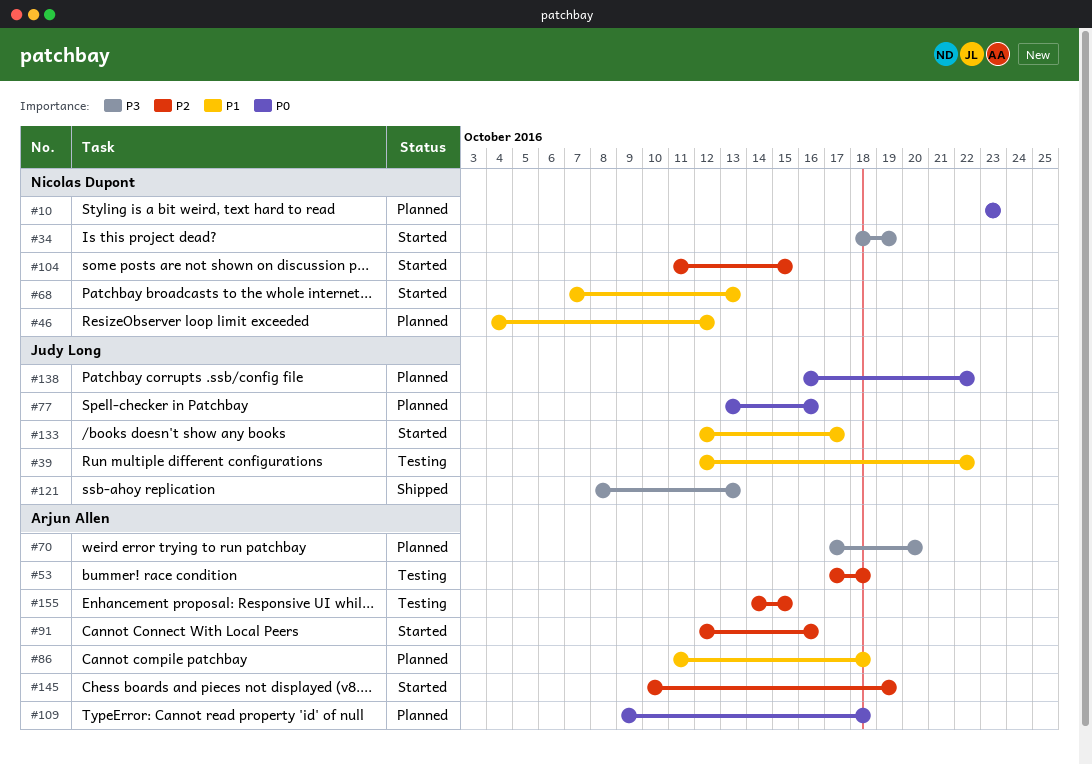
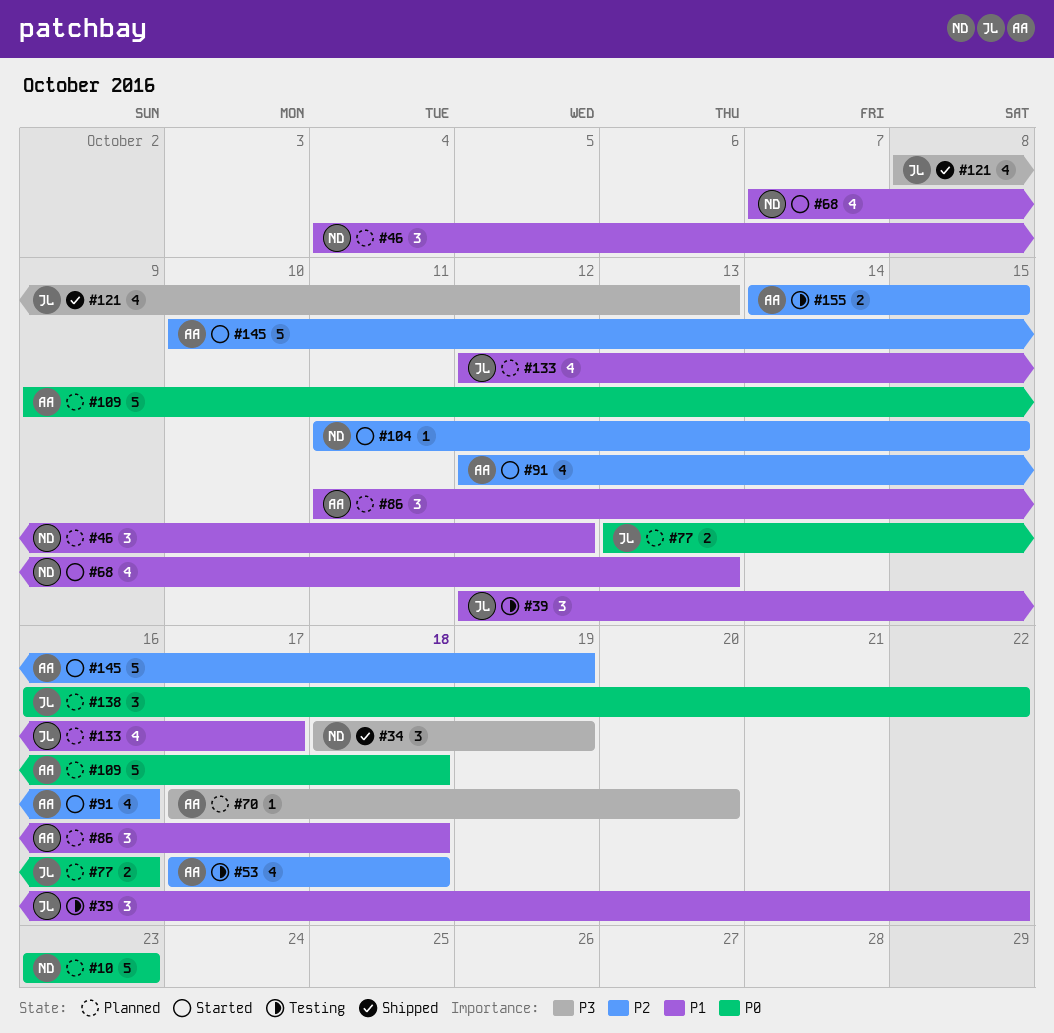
#34, status: Started -> Shipped
#133, status: Started -> Planned

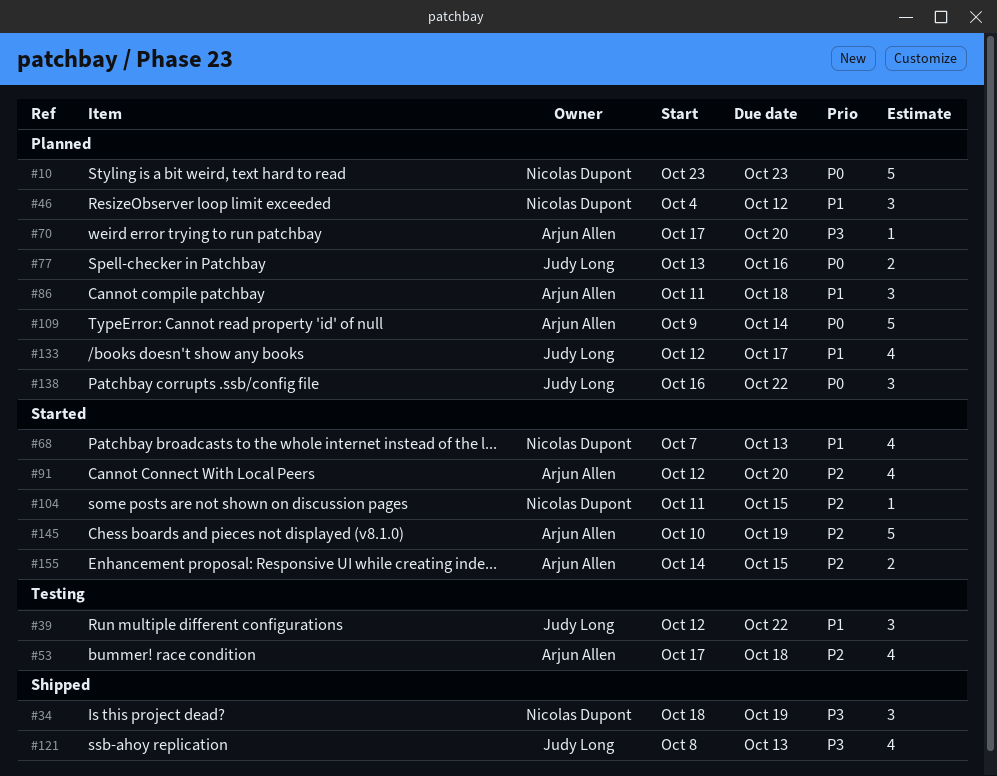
#91, due: Oct 16 -> Oct 20
#109, due: Oct 18 -> Oct 14
#155, status: Testing -> Started

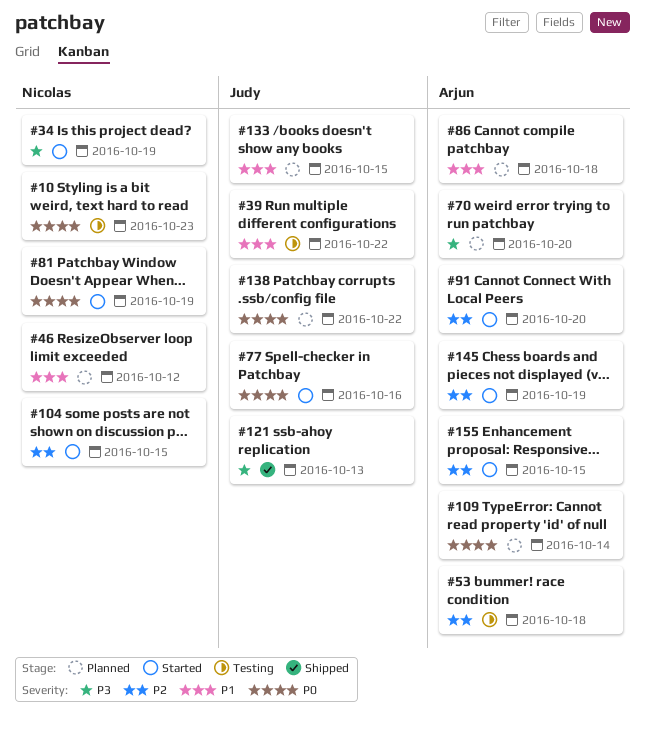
#10, status: Planned -> Testing
#34, status: Shipped -> Started
#68: present -> none
#77, status: Planned -> Started
#81: none -> present
#133, due: Oct 17 -> Oct 15

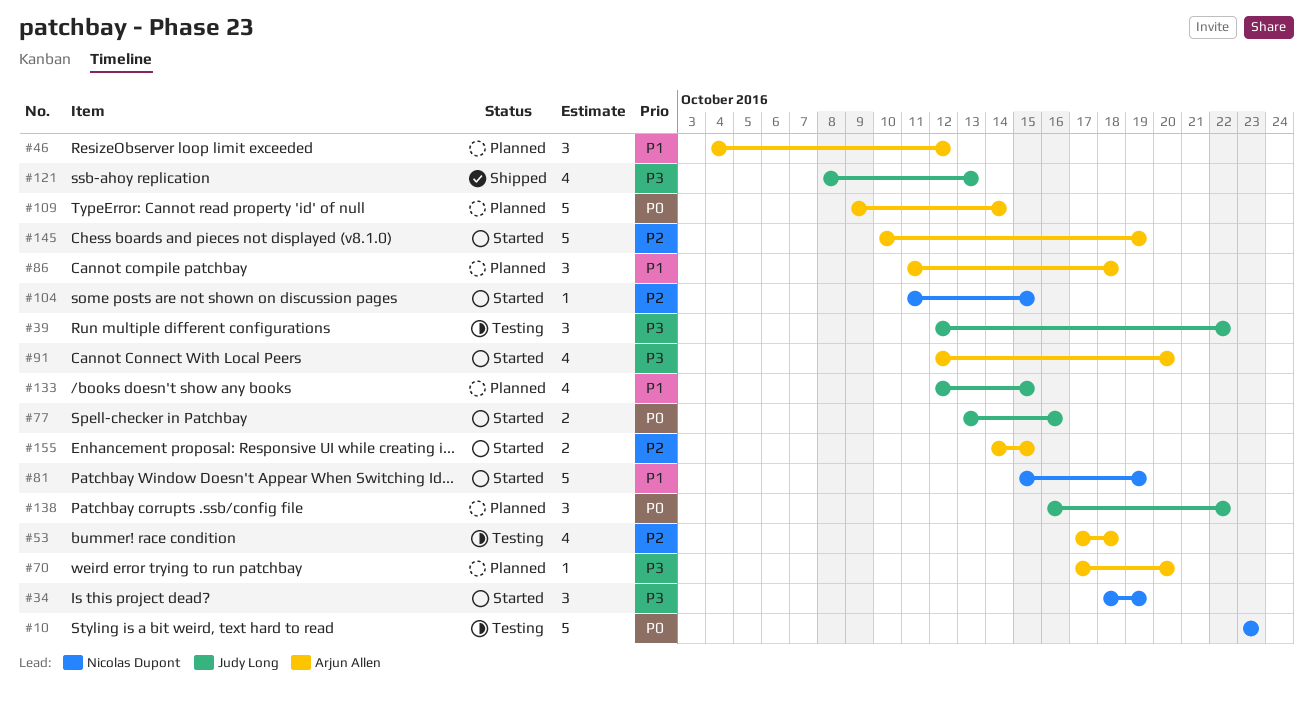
#39, priority: P1 -> P3
#46, owner: Nicolas Dupont -> Arjun Allen
#81, priority: P0 -> P1
#91, priority: P2 -> P3

